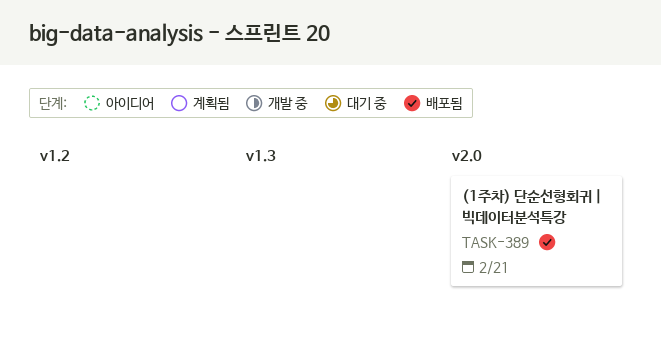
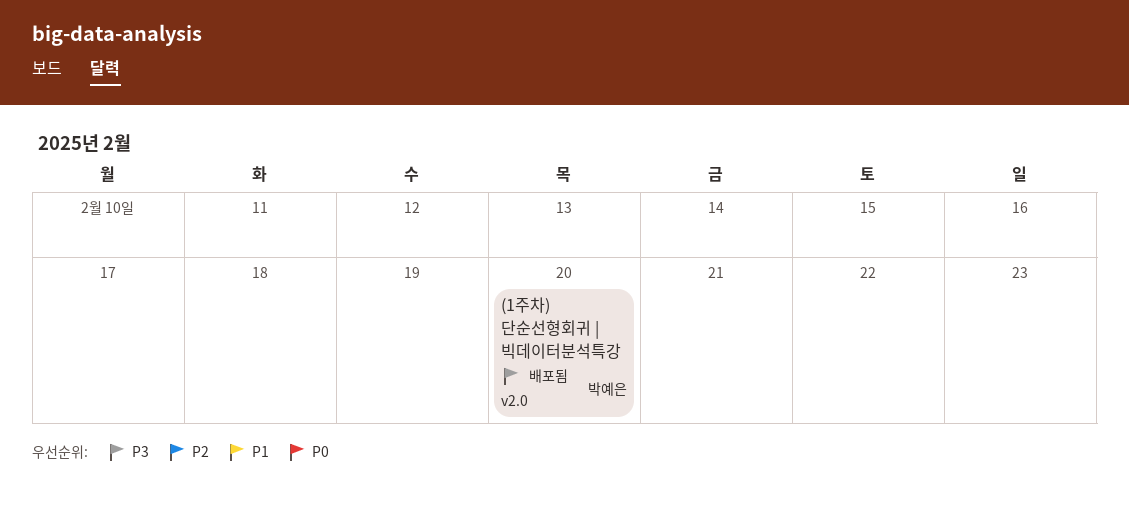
(1주차) 단순선형회귀 | 빅데이터분석특강, due: Feb 21 -> Feb 20

